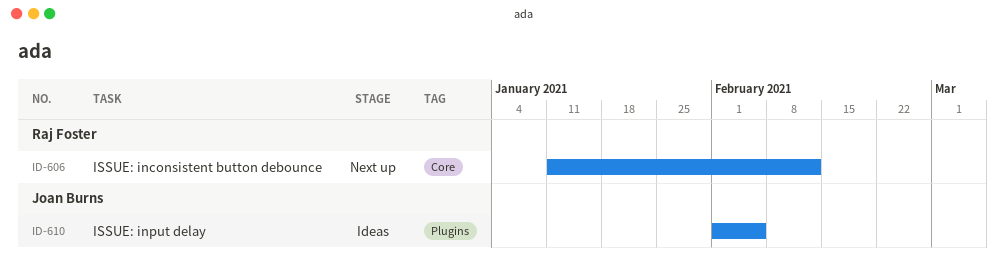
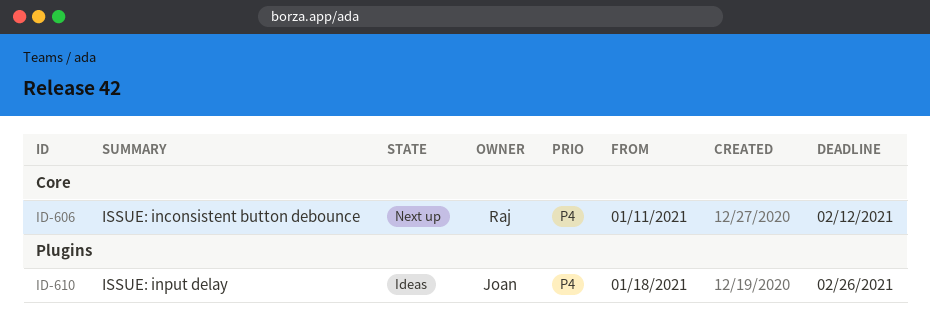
ID-610, start: Feb 1 -> Jan 18
ID-610, due: Feb 5 -> Feb 26

